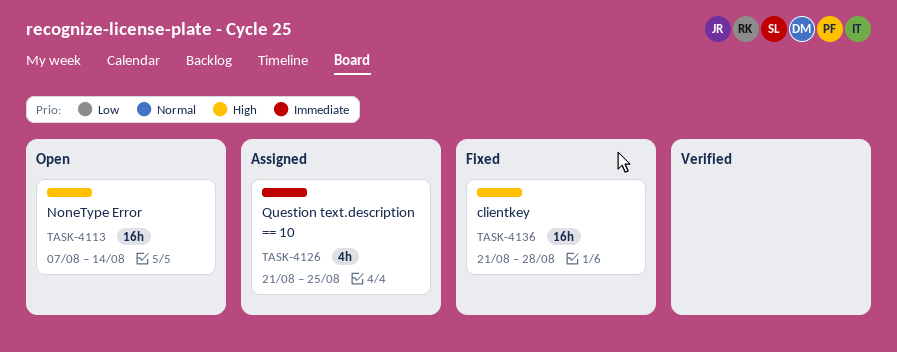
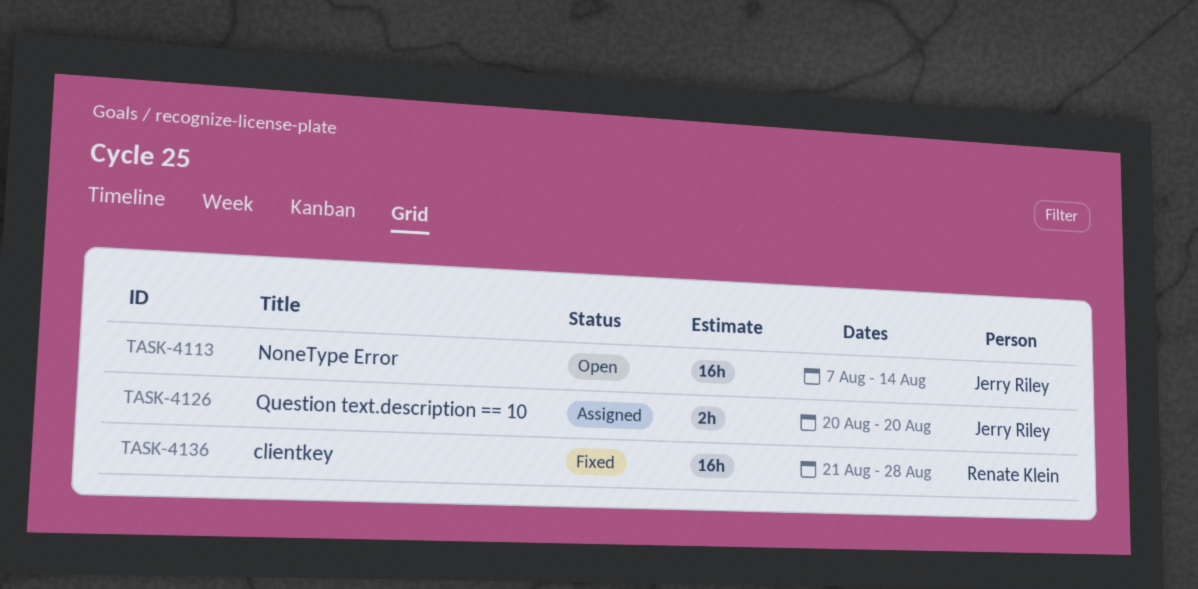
TASK-4126, estimate: 4h -> 2h
TASK-4126, start: Aug 21 -> Aug 20
TASK-4126, due: Aug 25 -> Aug 20

